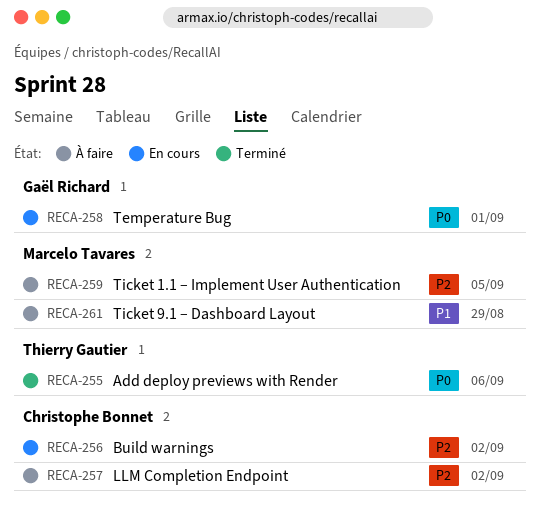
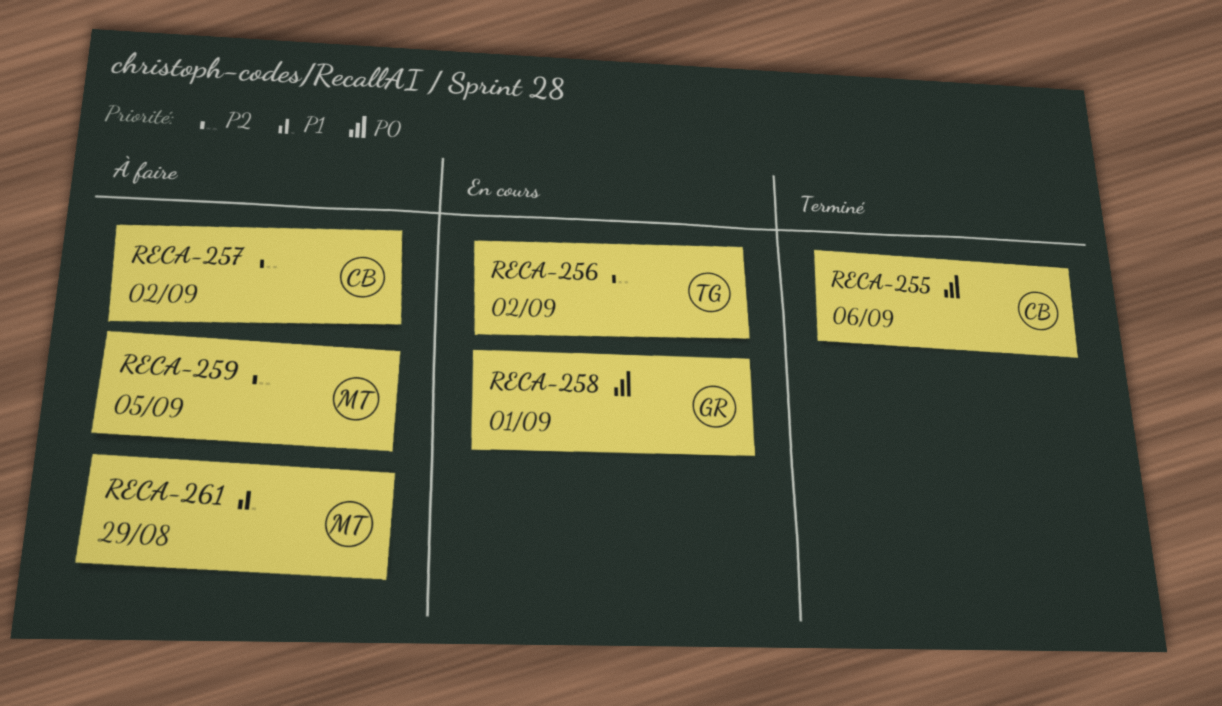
RECA-255, owner: Thierry Gautier -> Christophe Bonnet
RECA-256, owner: Christophe Bonnet -> Thierry Gautier

